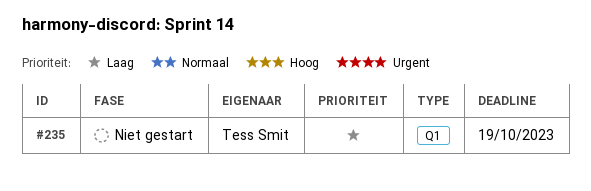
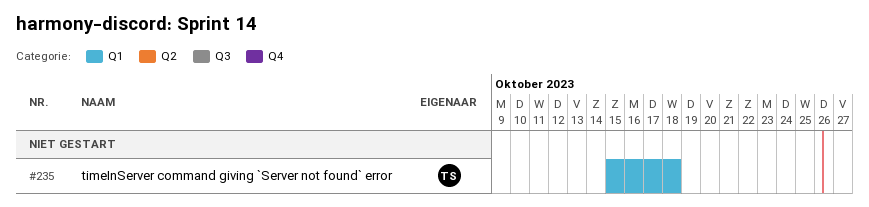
#235, due: Oct 19 -> Oct 18

